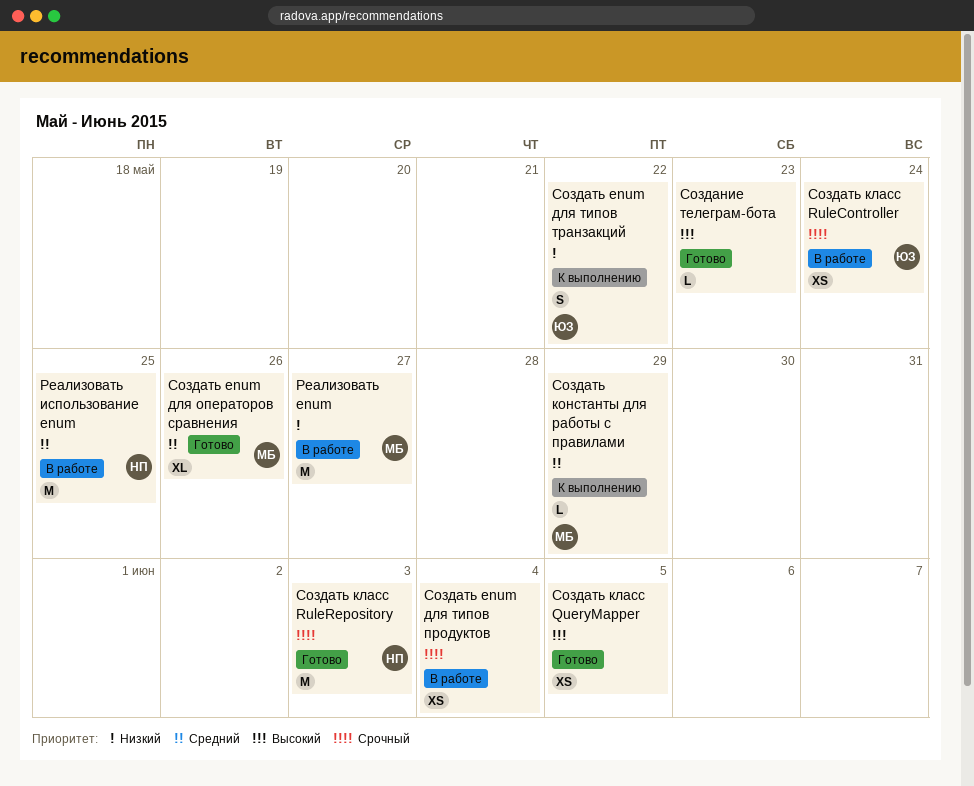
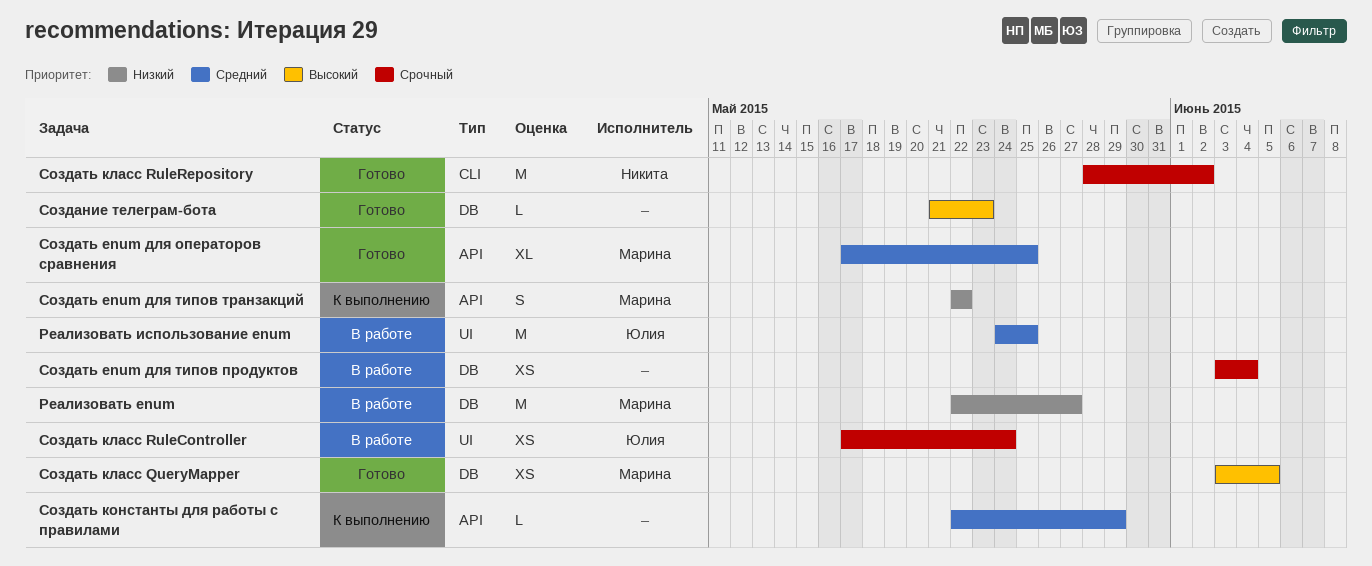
Реализовать использование enum, owner: Никита -> Юлия
Создать enum для операторов сравнения, due: May 26 -> May 25
Создать enum для типов транзакций, owner: Юлия -> Марина
Создать класс QueryMapper, owner: none -> Марина
Создать класс RuleRepository, due: Jun 3 -> Jun 2
Создать константы для работы с правилами, owner: Марина -> none

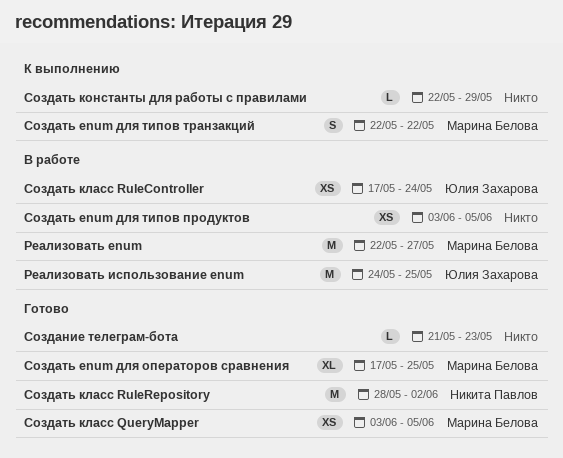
Создать enum для типов продуктов, due: Jun 4 -> Jun 5

